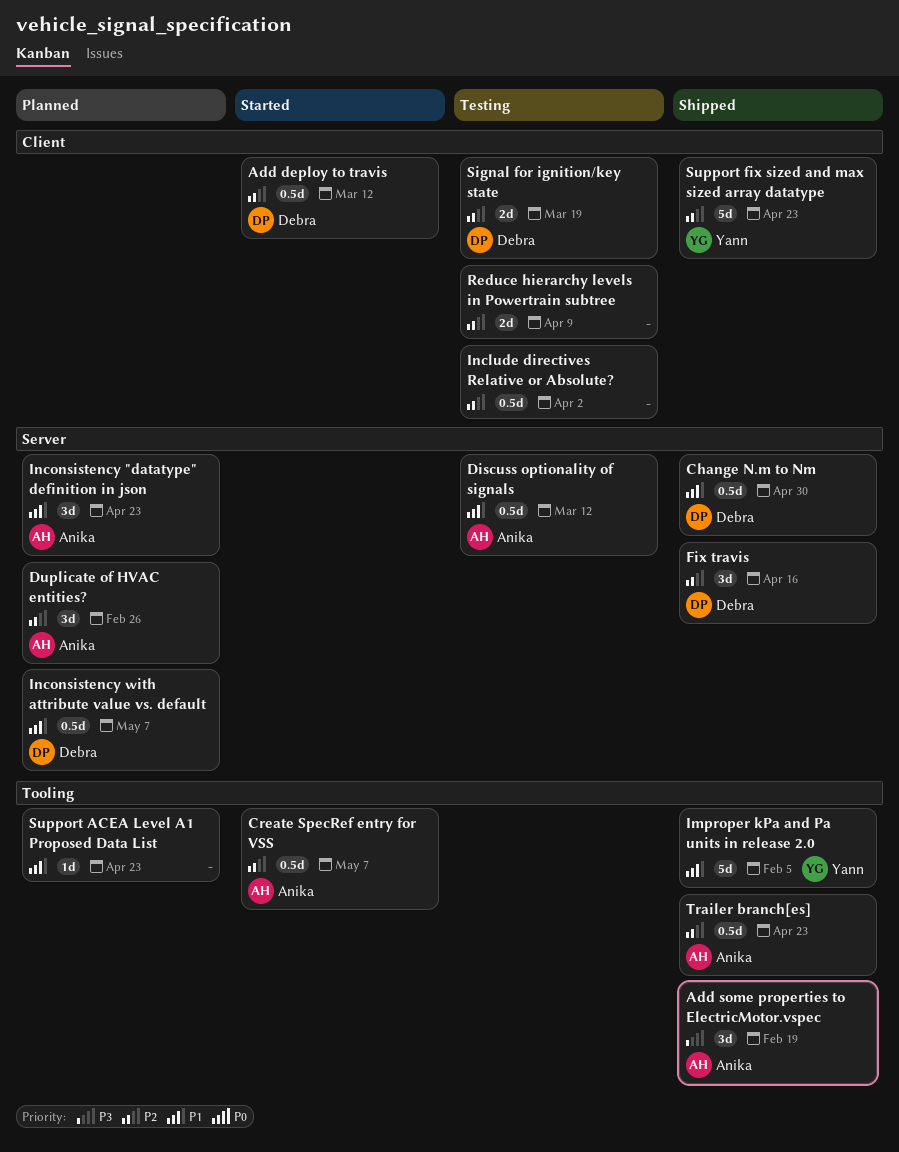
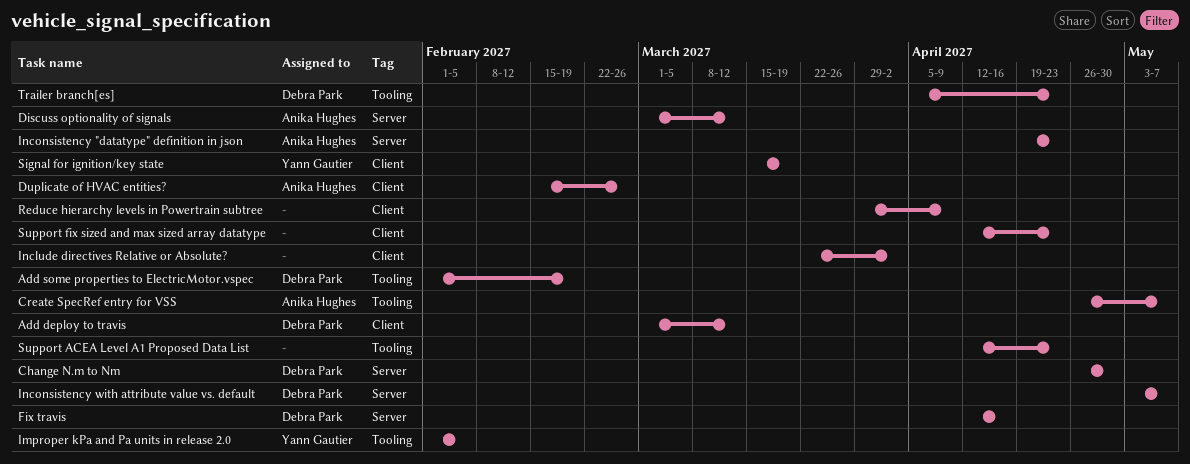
Add some properties to ElectricMotor.vspec, owner: Anika Hughes -> Debra Park
Duplicate of HVAC entities?, label: Server -> Client
Signal for ignition/key state, owner: Debra Park -> Yann Gautier
Support fix sized and max sized array datatype, owner: Yann Gautier -> none
Trailer branch[es], owner: Anika Hughes -> Debra Park

